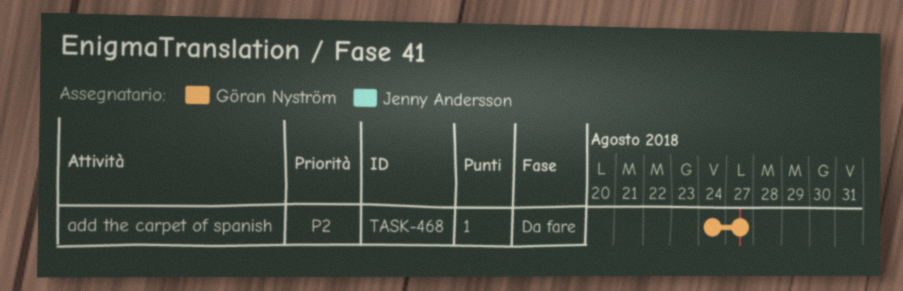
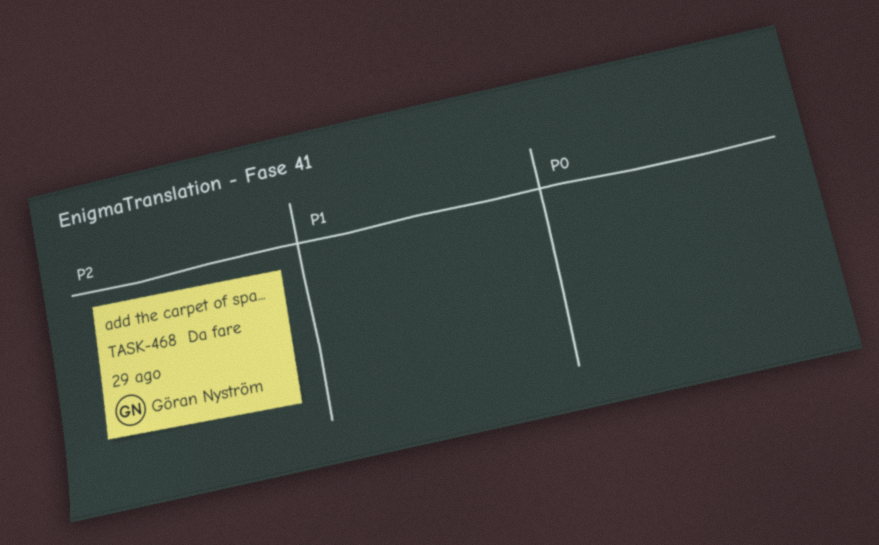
TASK-468, due: Aug 27 -> Aug 29

